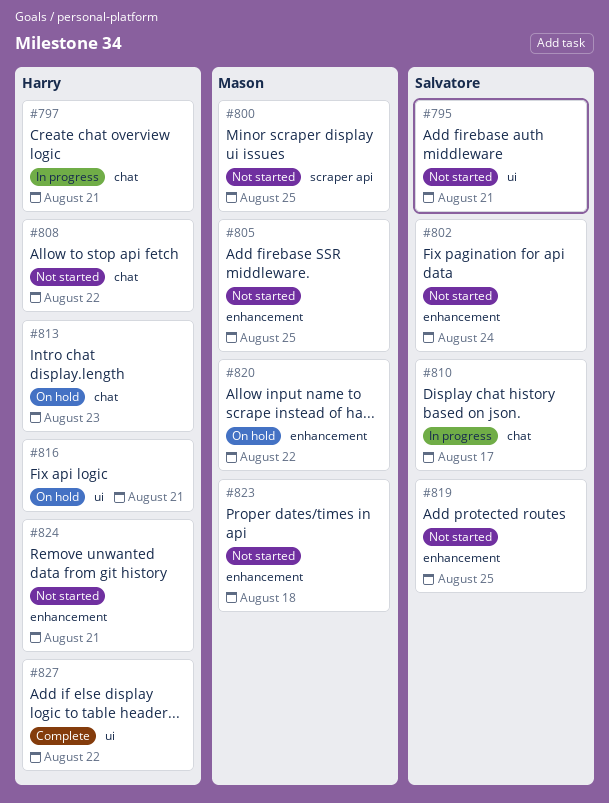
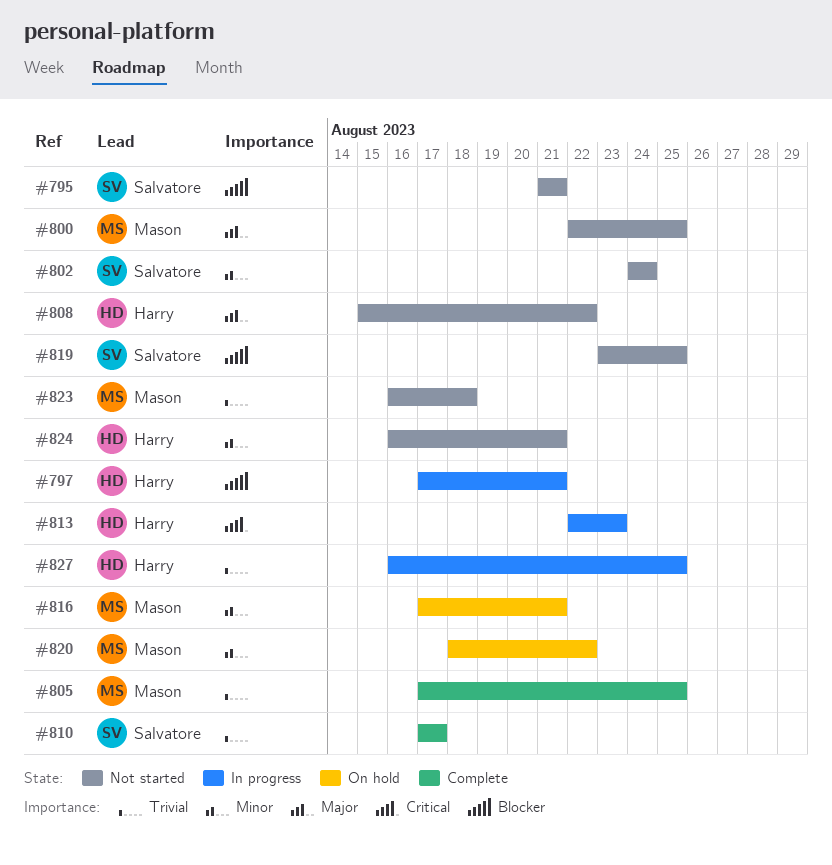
#805, status: Not started -> Complete
#810, status: In progress -> Complete
#813, status: On hold -> In progress
#816, owner: Harry -> Mason
#827, status: Complete -> In progress
#827, due: Aug 22 -> Aug 25

